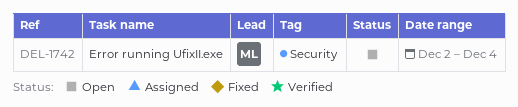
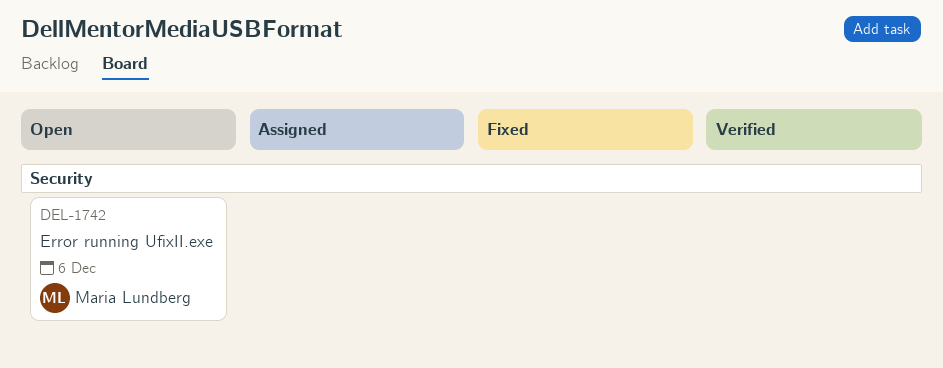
DEL-1742, due: Dec 4 -> Dec 6

